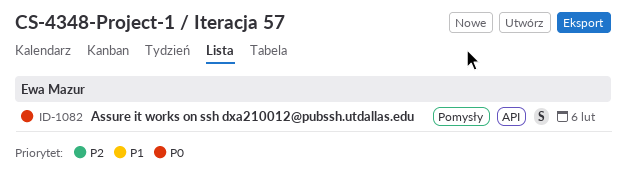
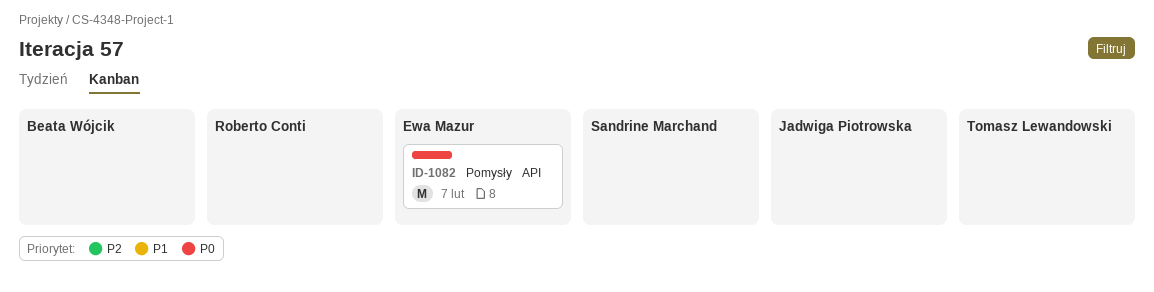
ID-1082, estimate: S -> M
ID-1082, due: Feb 6 -> Feb 7

